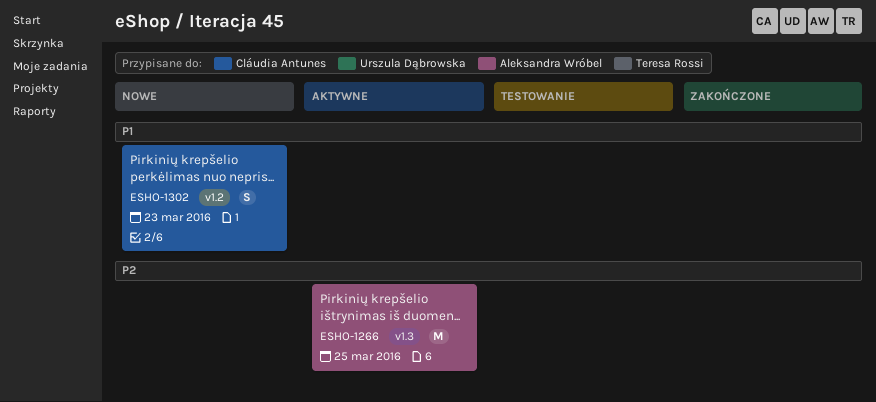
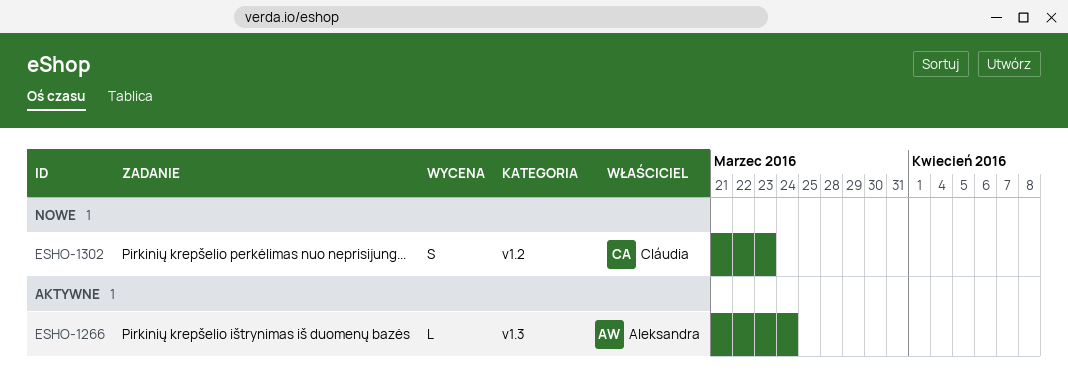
ESHO-1266, estimate: M -> L
ESHO-1266, due: Mar 25 -> Mar 24

